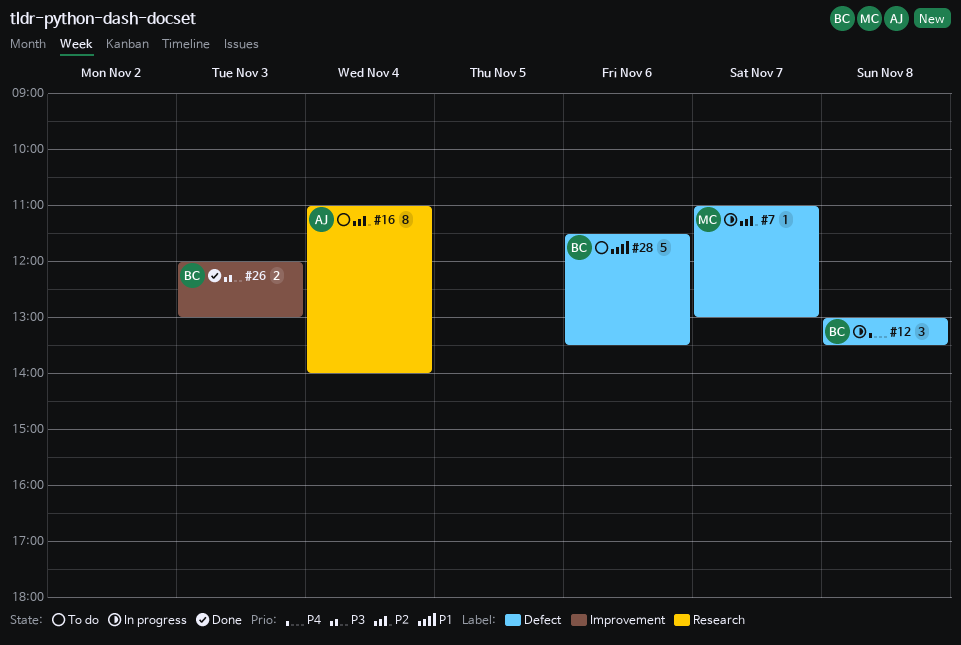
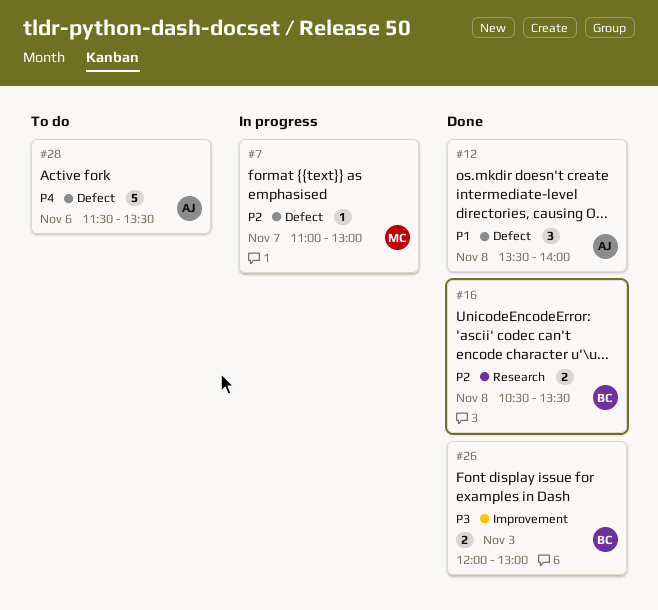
#12, status: In progress -> Done
#12, owner: BC -> AJ
#12, priority: P4 -> P1
#12, begins: 13:00 -> 13:30
#12, ends: 13:30 -> 14:00
#16, status: To do -> Done
#16, owner: AJ -> BC
#16, estimate: 8 -> 2
#16, day: Nov 4 -> Nov 8
#16, begins: 11:00 -> 10:30
#16, ends: 14:00 -> 13:30
#28, owner: BC -> AJ
#28, priority: P1 -> P4

